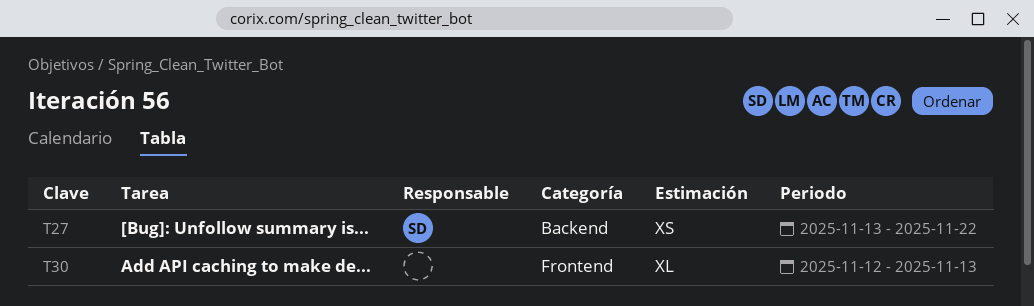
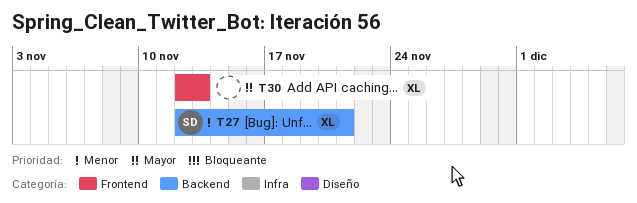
T27, estimate: XS -> XL
T27, start: Nov 13 -> Nov 12
T27, due: Nov 22 -> Nov 21

